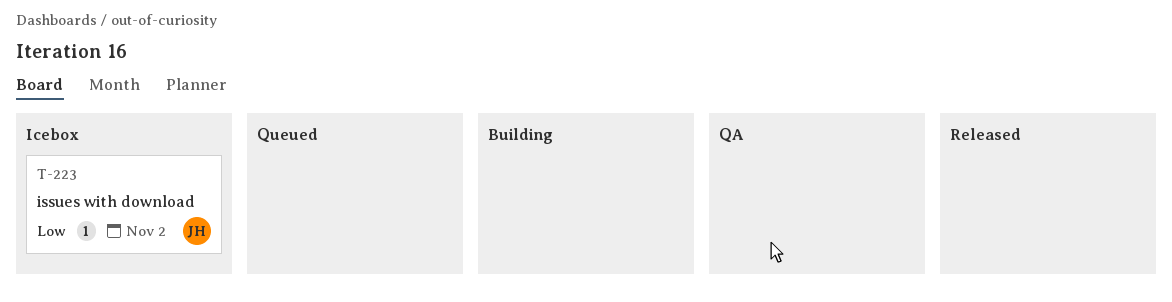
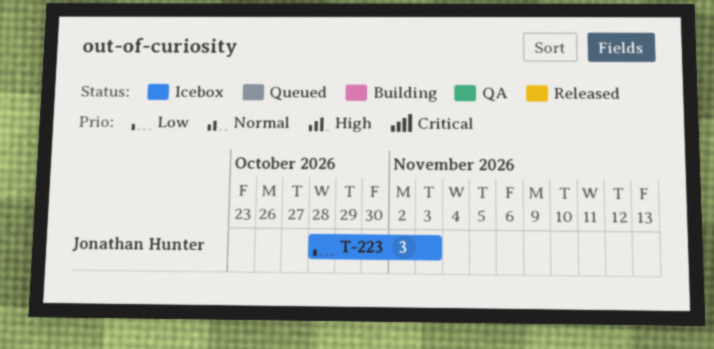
T-223, estimate: 1 -> 3
T-223, due: Nov 2 -> Nov 3

